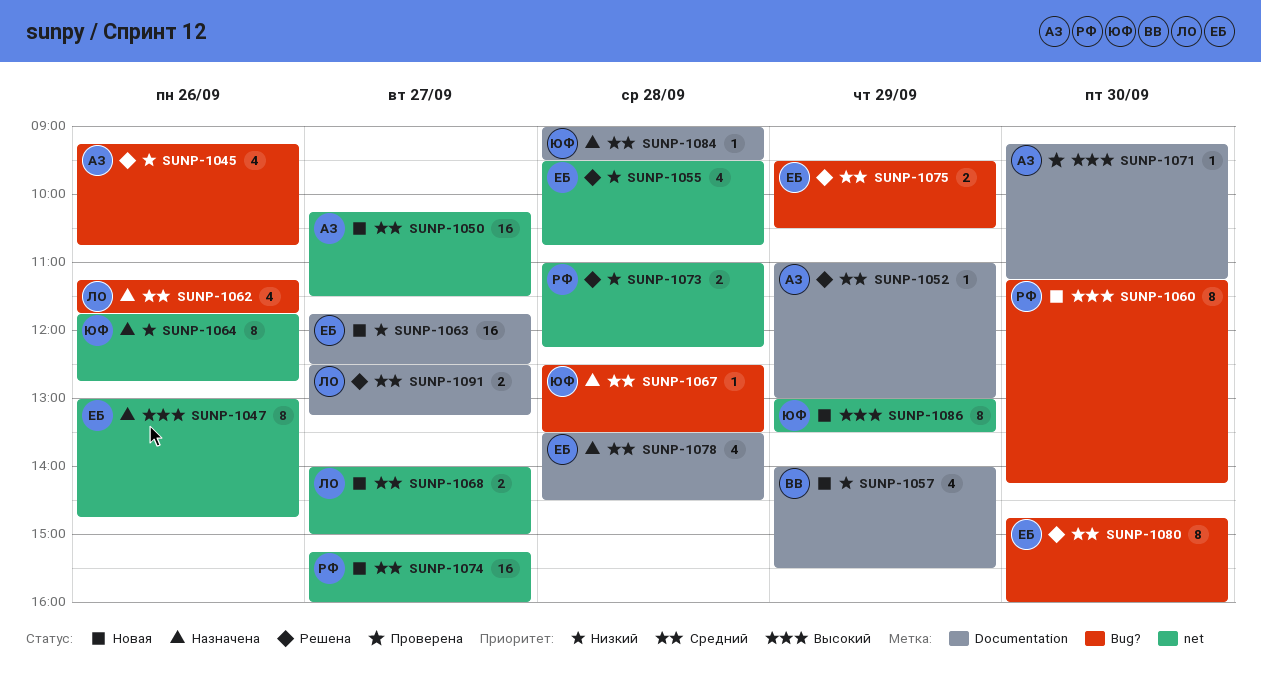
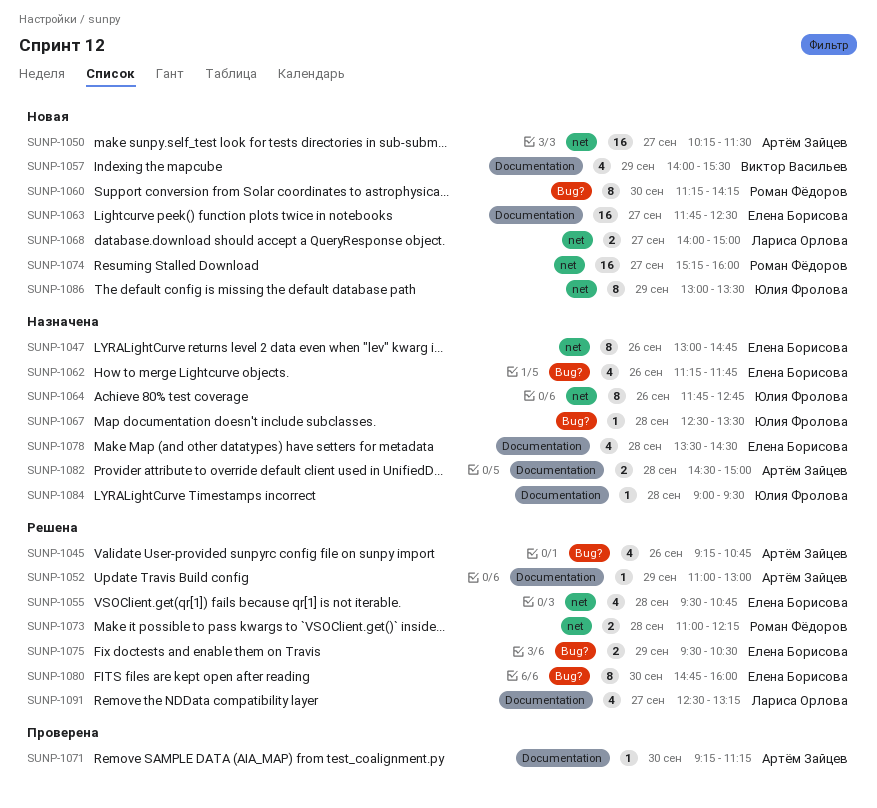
SUNP-1062, owner: Лариса Орлова -> Елена Борисова
SUNP-1082: none -> present
SUNP-1091, estimate: 2 -> 4

